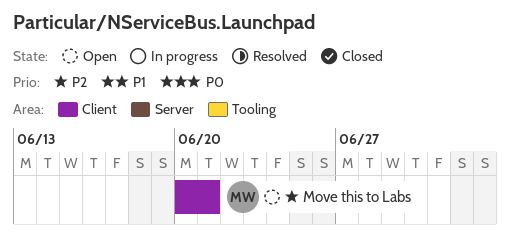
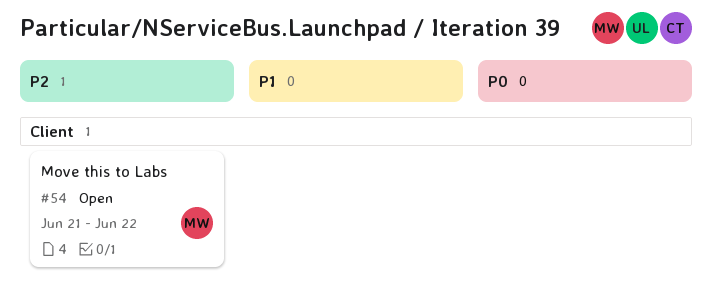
Move this to Labs, start: Jun 20 -> Jun 21
Move this to Labs, due: Jun 21 -> Jun 22

